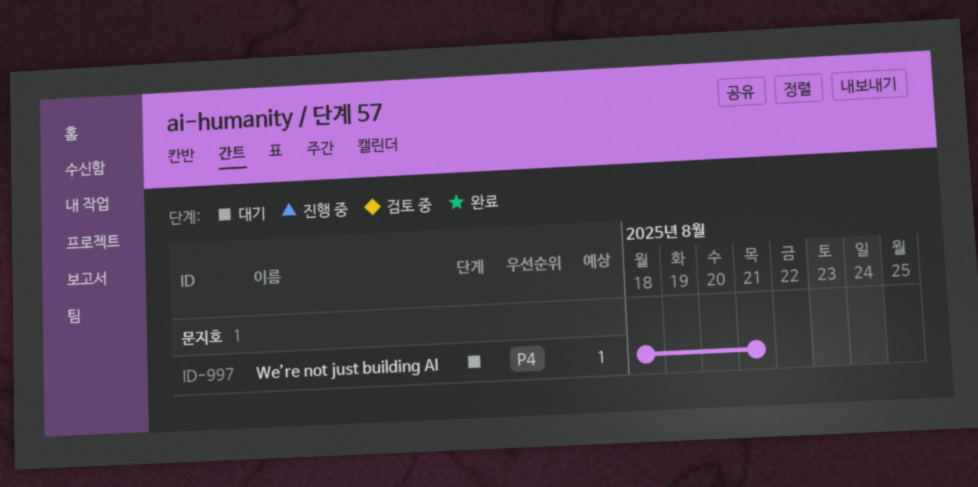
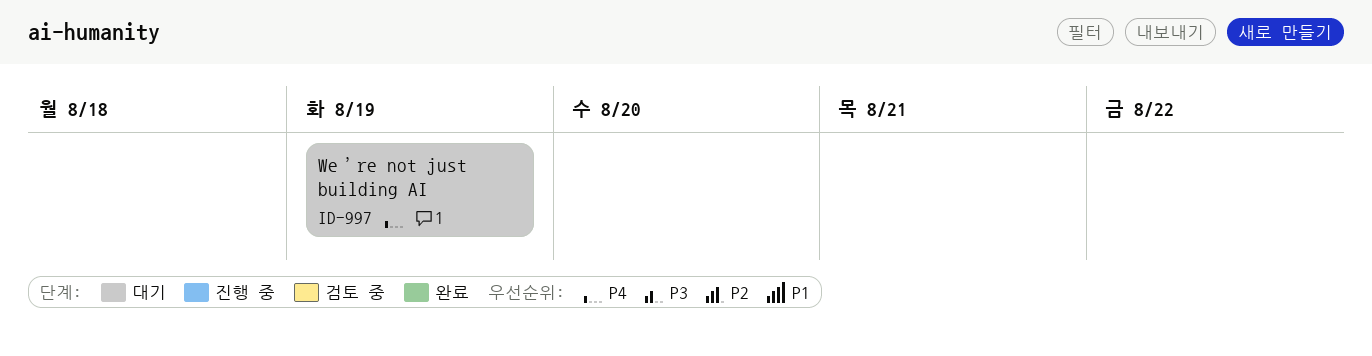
ID-997, due: Aug 21 -> Aug 19

